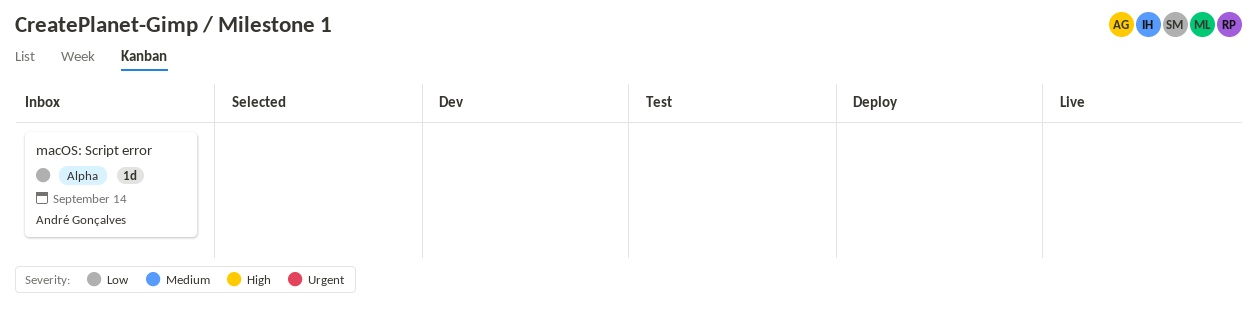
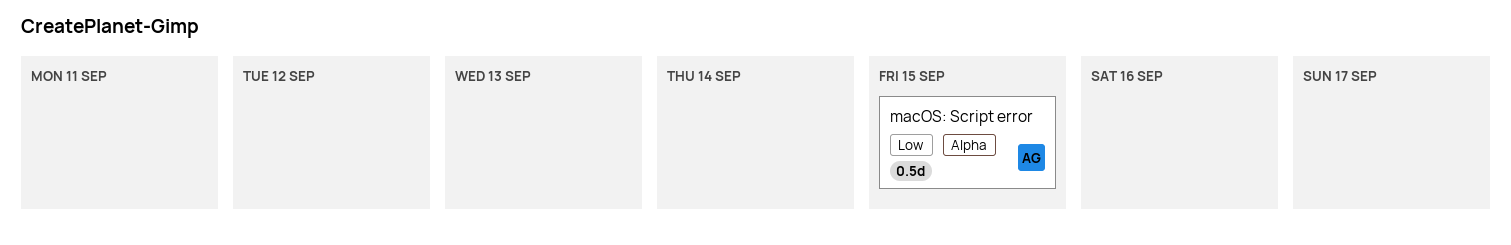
macOS: Script error, estimate: 1d -> 0.5d
macOS: Script error, due: Sep 14 -> Sep 15

